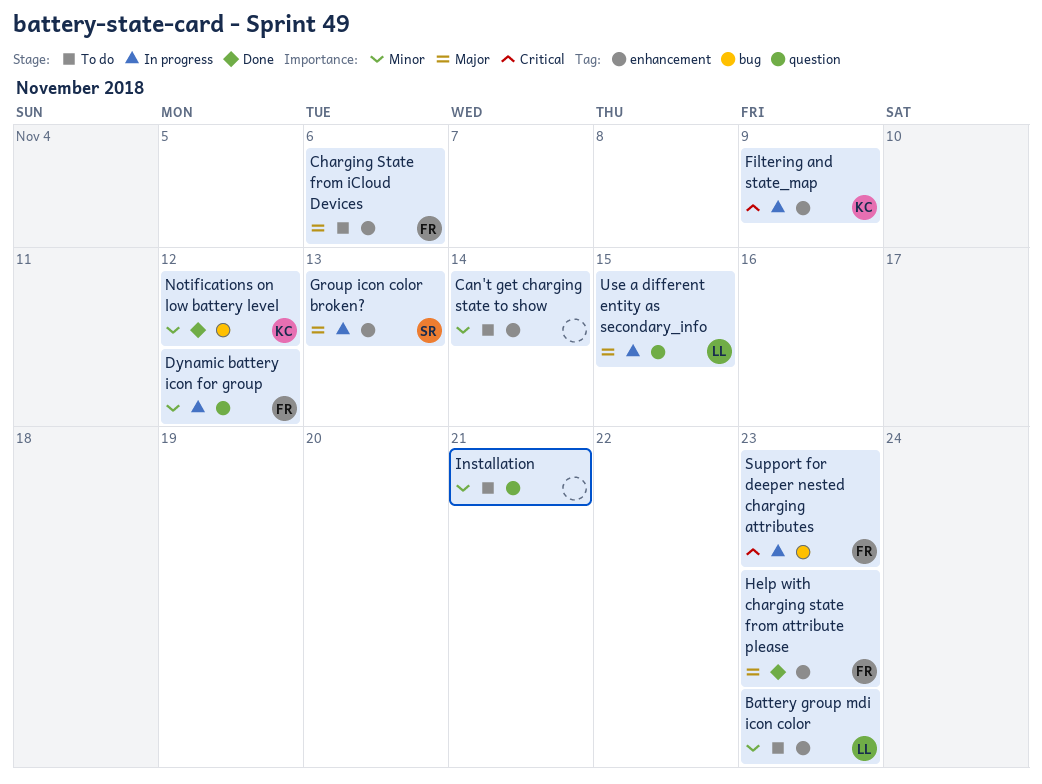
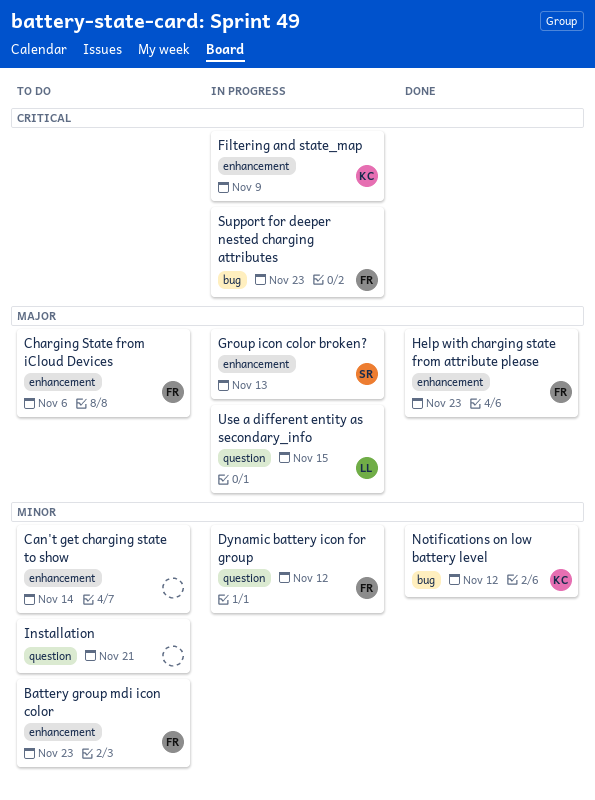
Battery group mdi icon color, owner: LL -> FR

